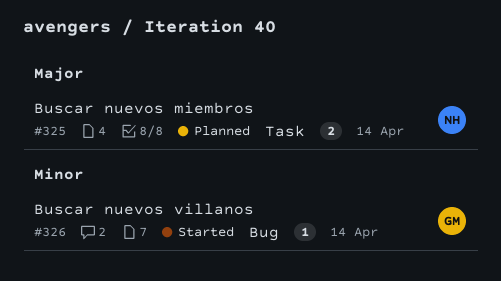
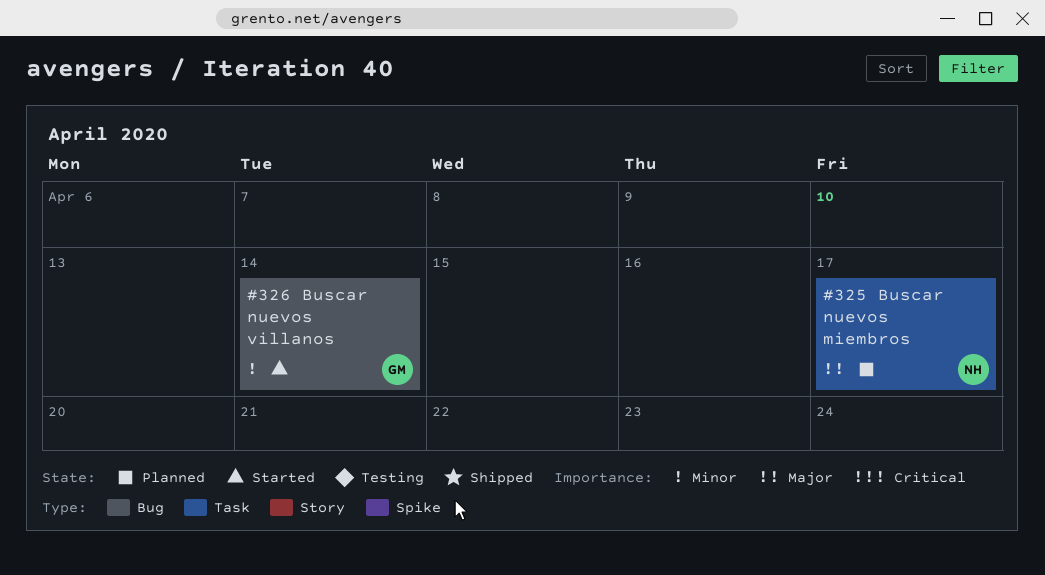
#325, due: Apr 14 -> Apr 17

